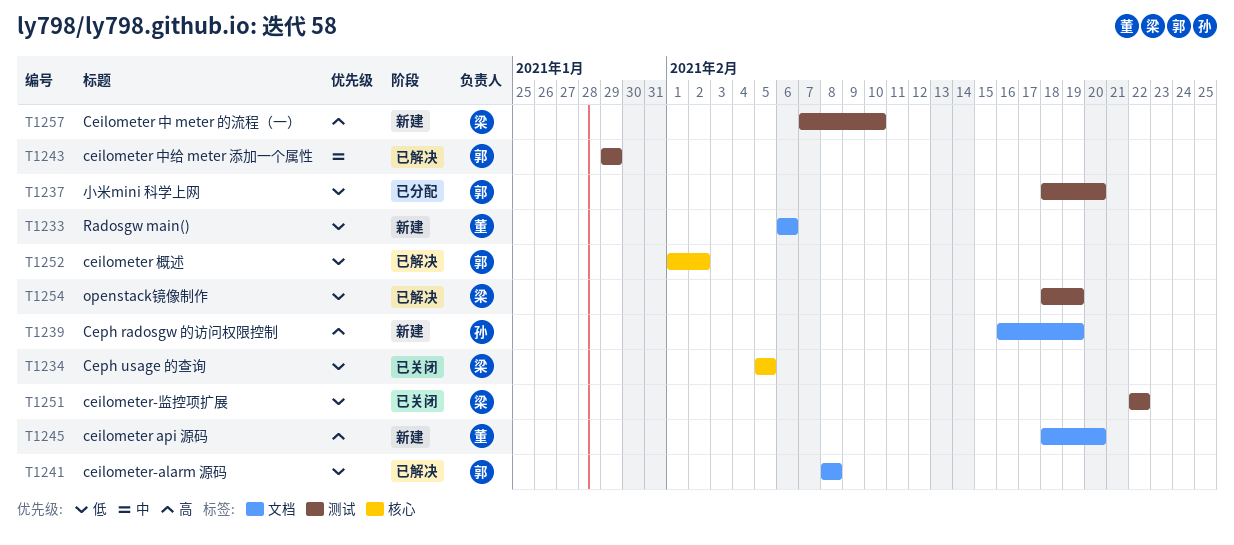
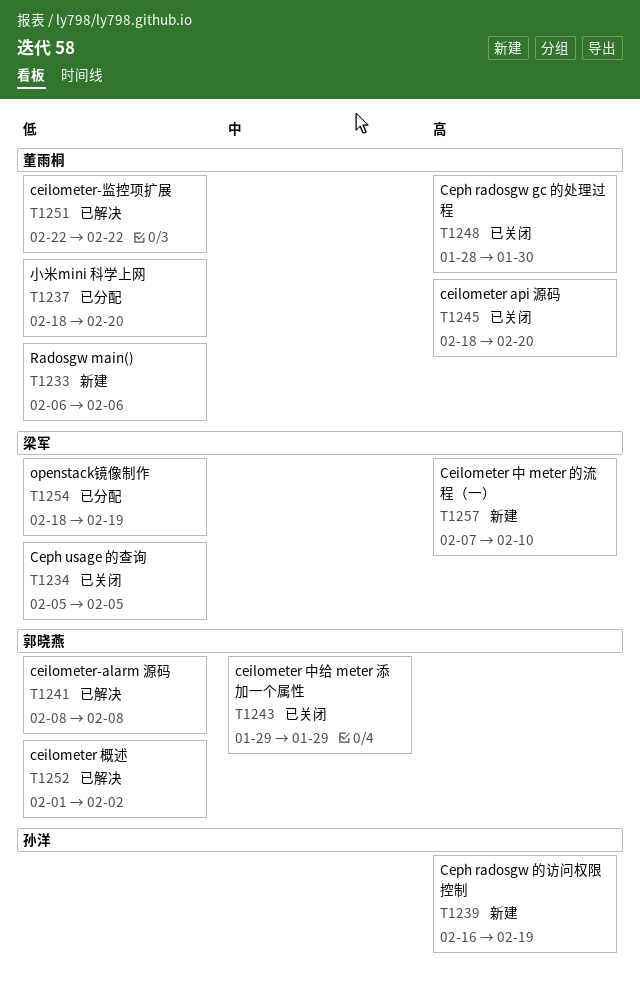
T1237, owner: 郭晓燕 -> 董雨桐
T1243, status: 已解决 -> 已关闭
T1245, status: 新建 -> 已关闭
T1248: none -> present
T1251, status: 已关闭 -> 已解决
T1251, owner: 梁军 -> 董雨桐
T1254, status: 已解决 -> 已分配

